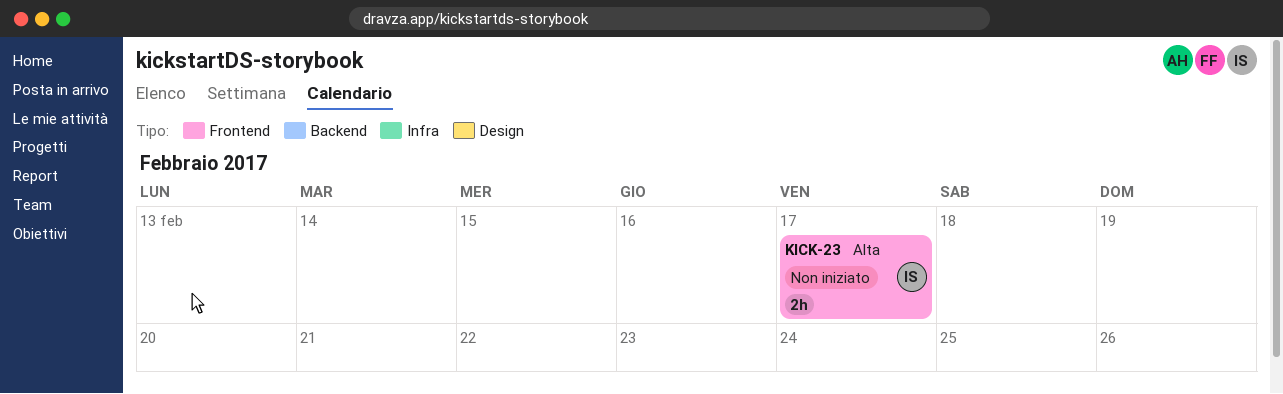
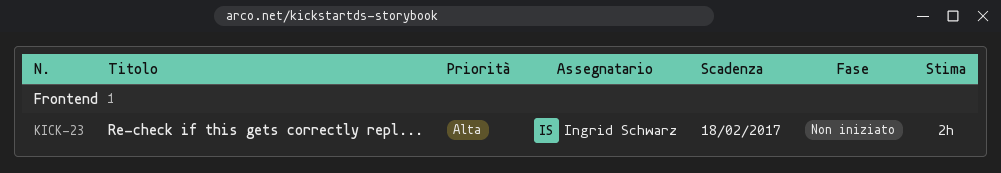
KICK-23, due: Feb 17 -> Feb 18

